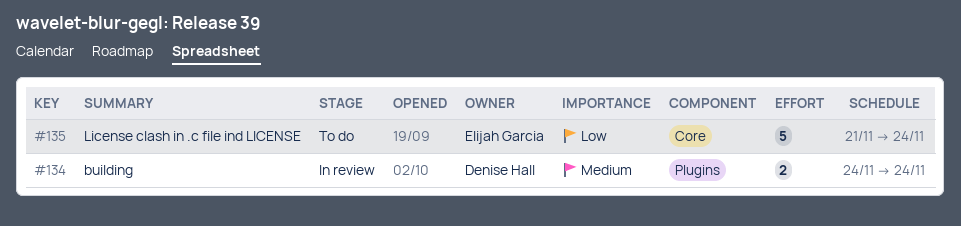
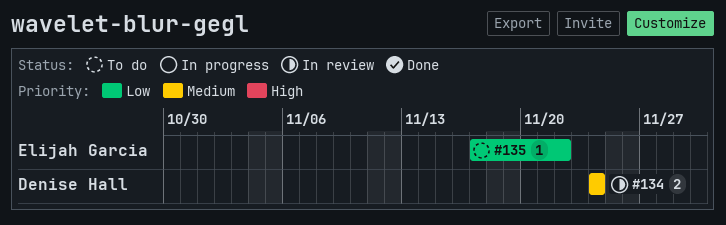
#135, estimate: 5 -> 1
#135, start: Nov 21 -> Nov 17
#135, due: Nov 24 -> Nov 22

